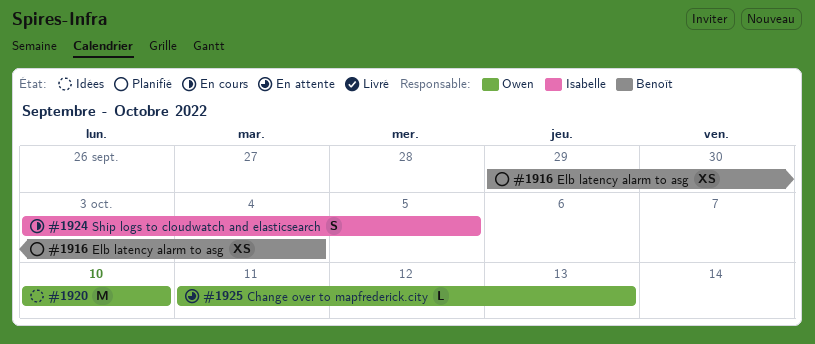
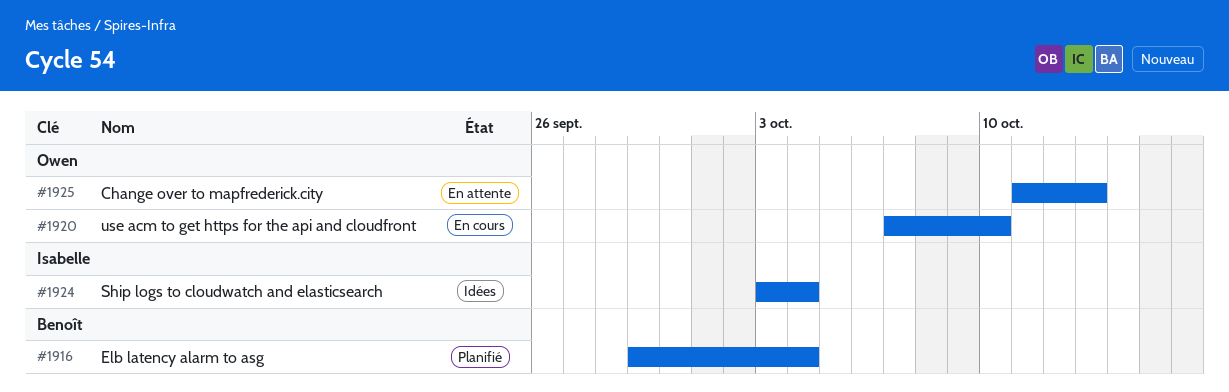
#1920, status: Idées -> En cours
#1920, start: Oct 10 -> Oct 7
#1924, status: En cours -> Idées
#1924, due: Oct 5 -> Oct 4

